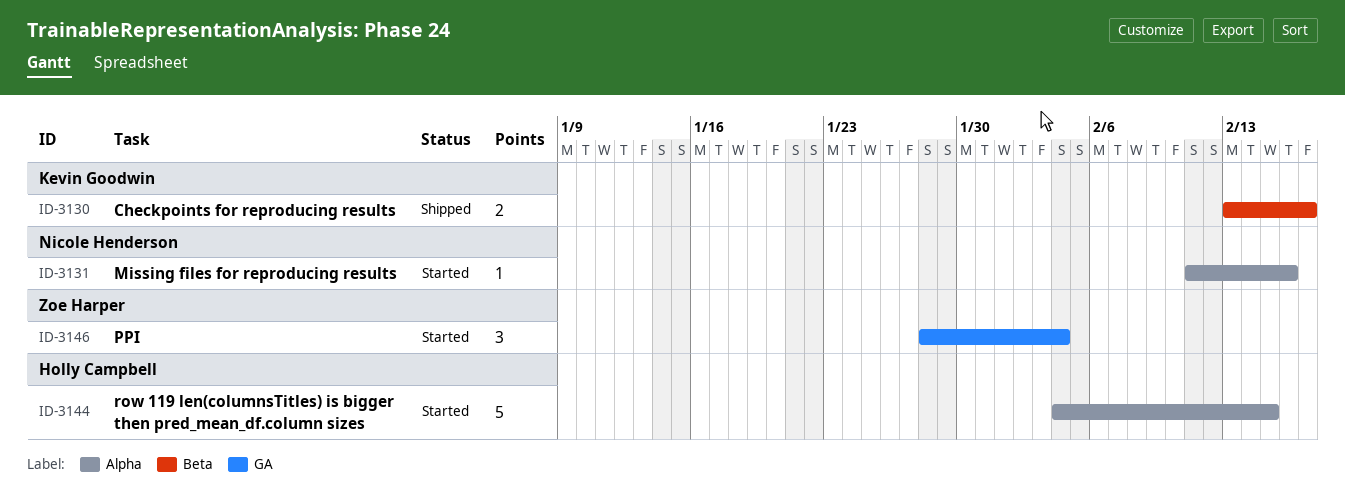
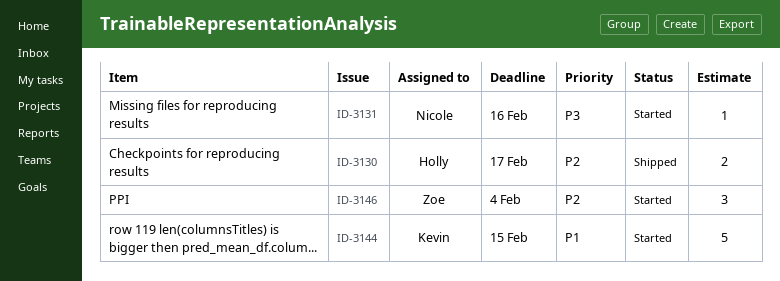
ID-3130, owner: Kevin Goodwin -> Holly Campbell
ID-3144, owner: Holly Campbell -> Kevin Goodwin

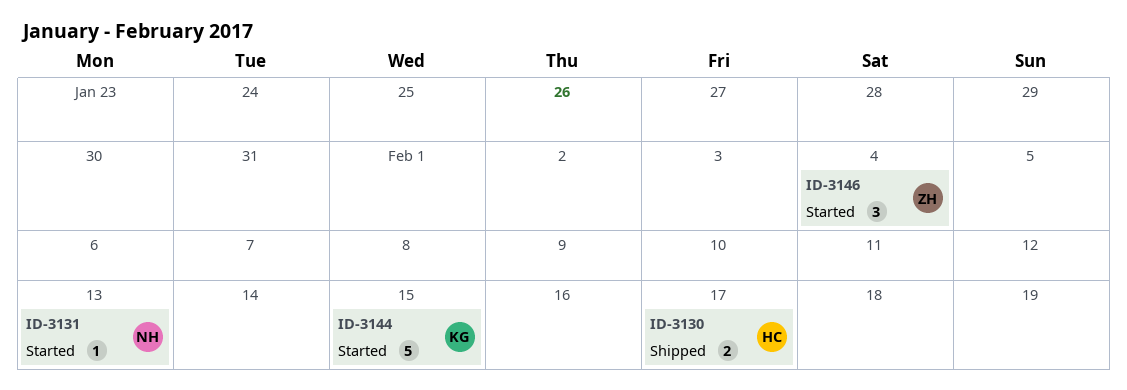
ID-3131, due: Feb 16 -> Feb 13

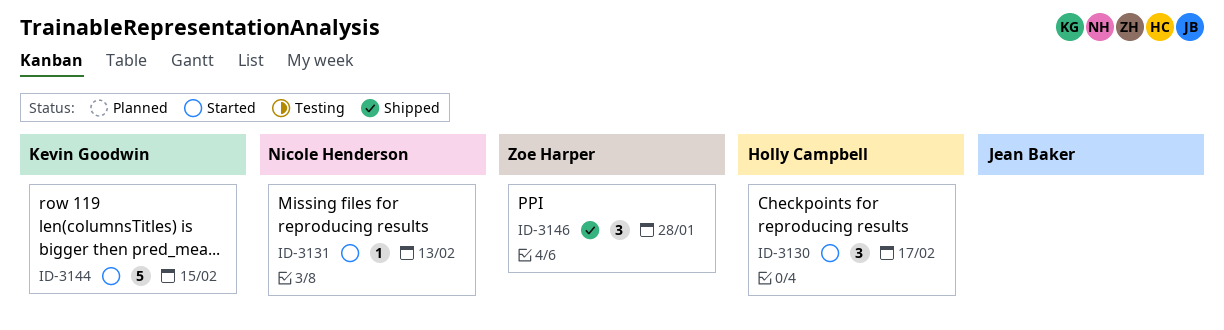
ID-3130, status: Shipped -> Started
ID-3130, estimate: 2 -> 3
ID-3146, status: Started -> Shipped
ID-3146, due: Feb 4 -> Jan 28

